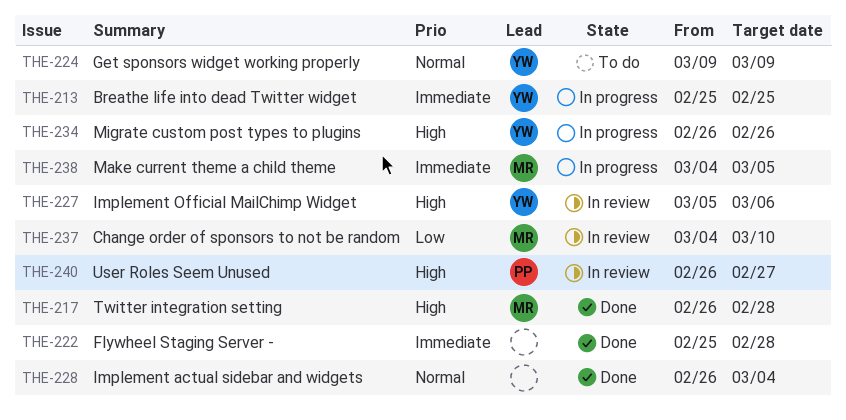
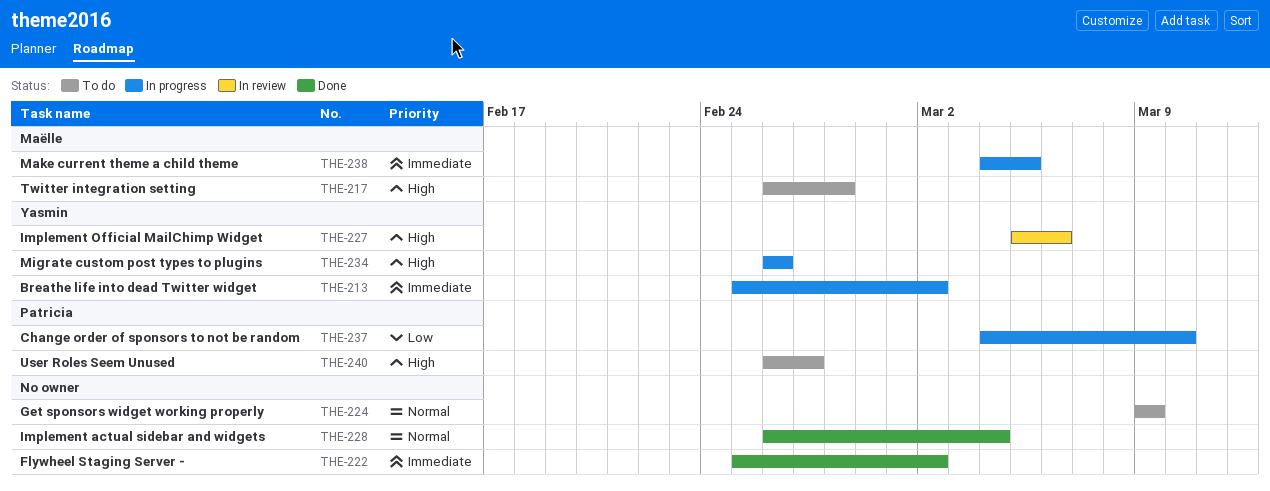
THE-213, due: Feb 25 -> Mar 2
THE-217, status: Done -> To do
THE-222, due: Feb 28 -> Mar 2
THE-224, owner: Yasmin -> none
THE-237, status: In review -> In progress
THE-237, owner: Maëlle -> Patricia
THE-240, status: In review -> To do

